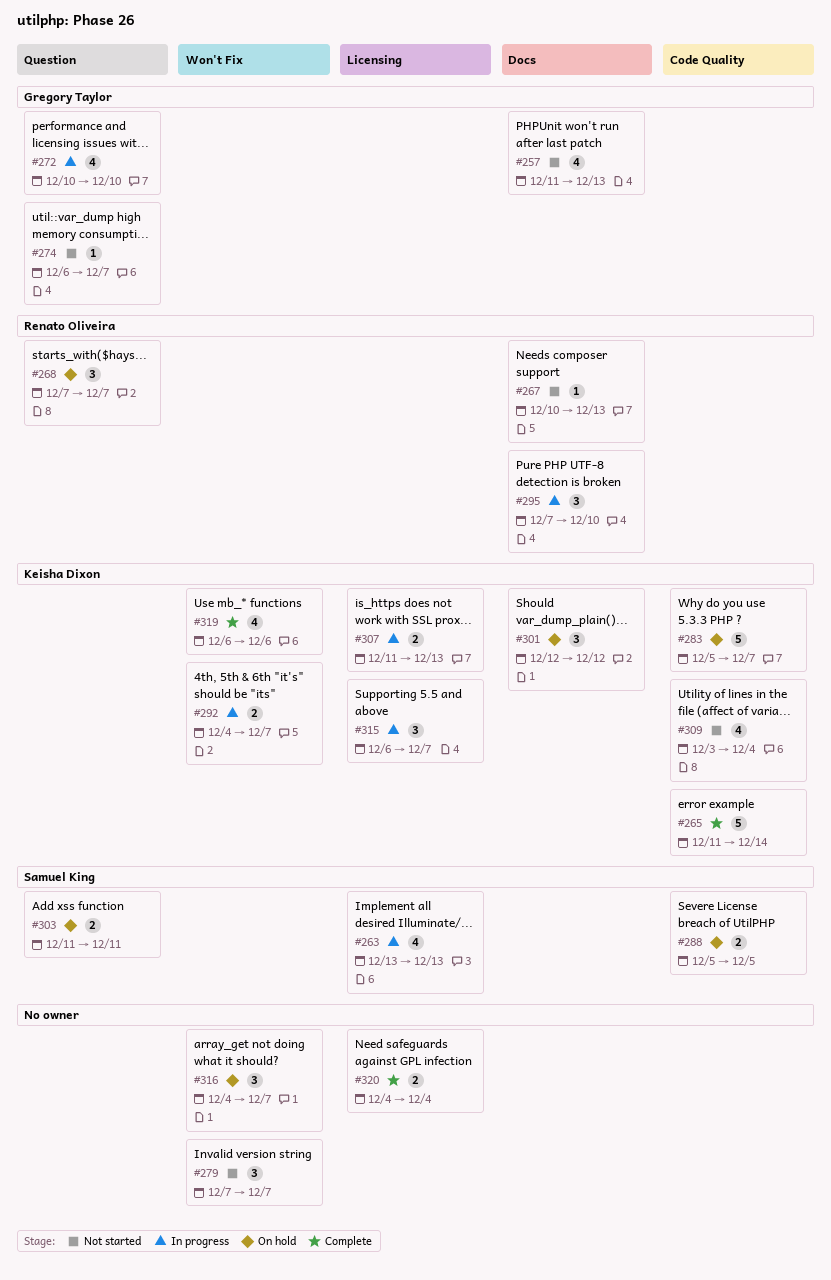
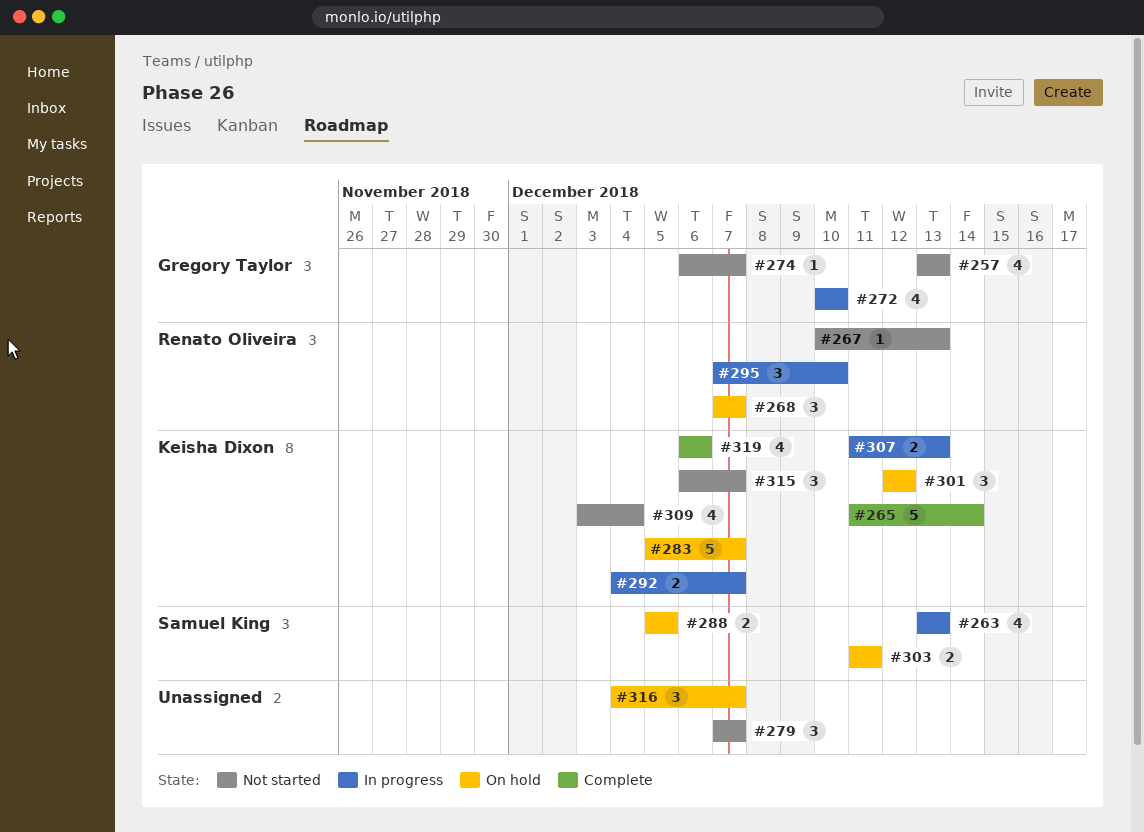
#257, start: Dec 11 -> Dec 13
#315, status: In progress -> Not started
#320: present -> none

